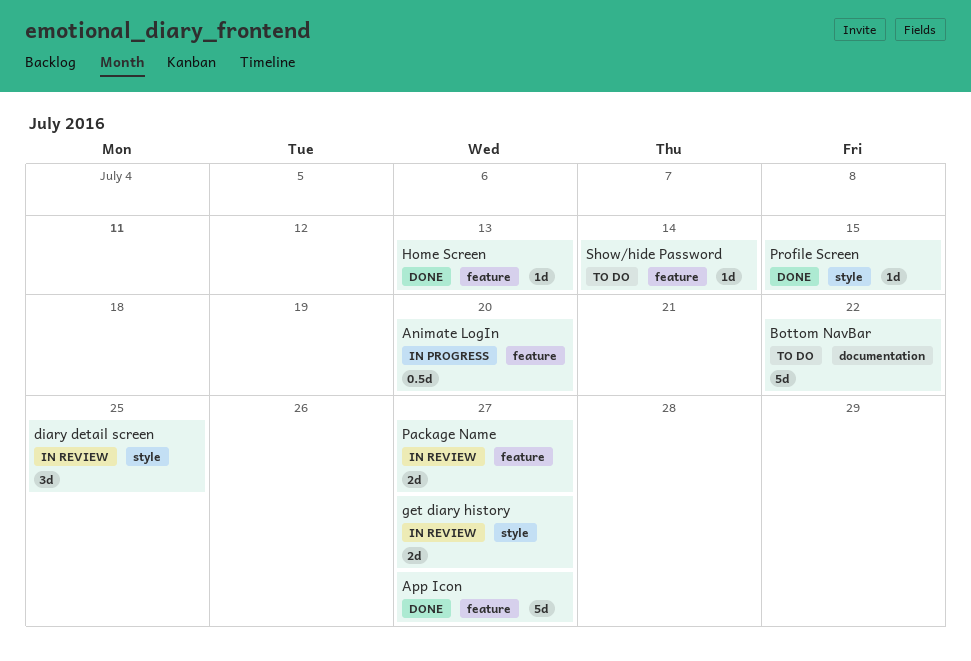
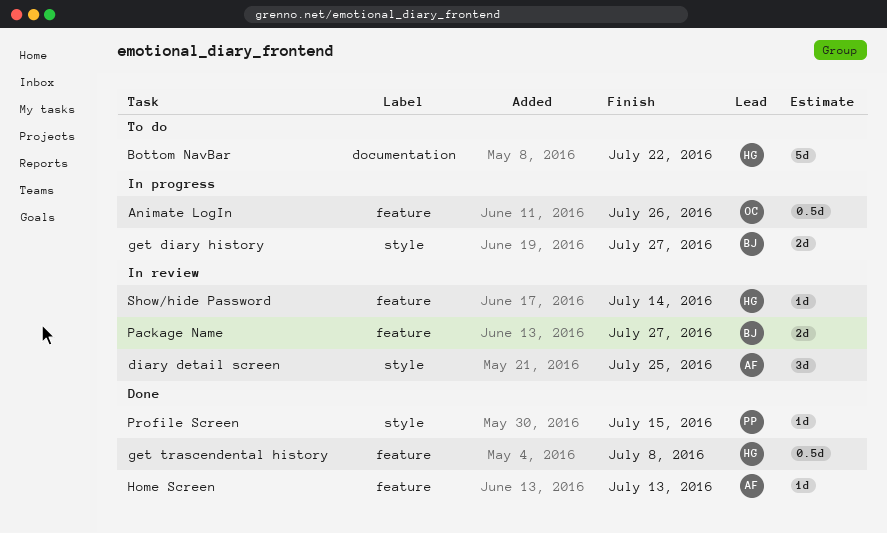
Animate LogIn, due: Jul 20 -> Jul 26
App Icon: present -> none
get diary history, status: In review -> In progress
get trascendental history: none -> present
Show/hide Password, status: To do -> In review

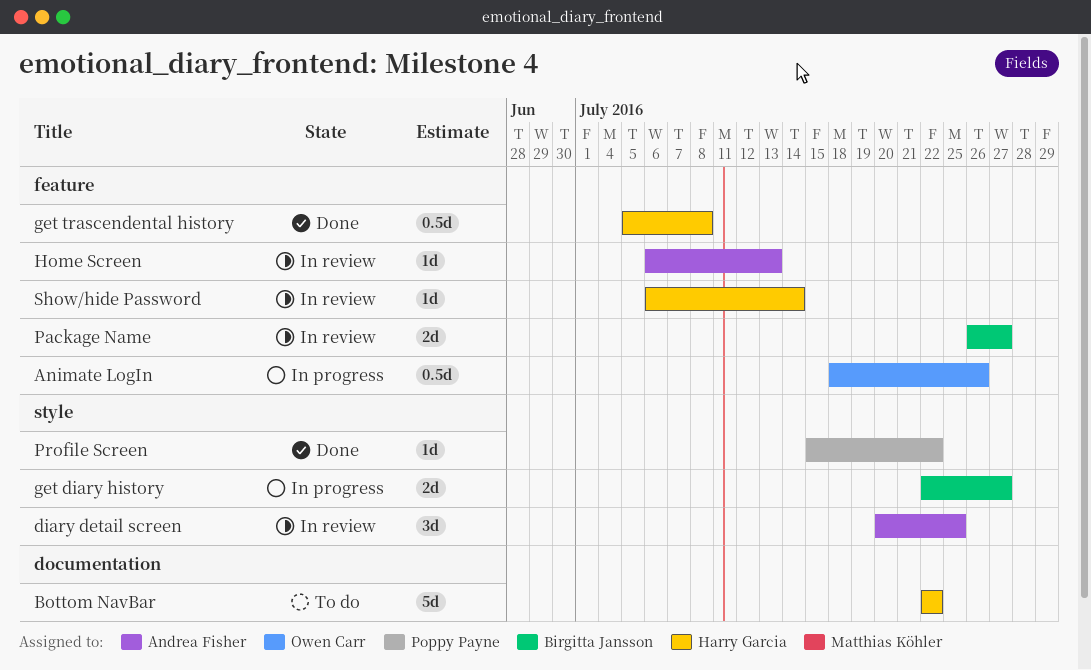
Home Screen, status: Done -> In review
Profile Screen, due: Jul 15 -> Jul 22

